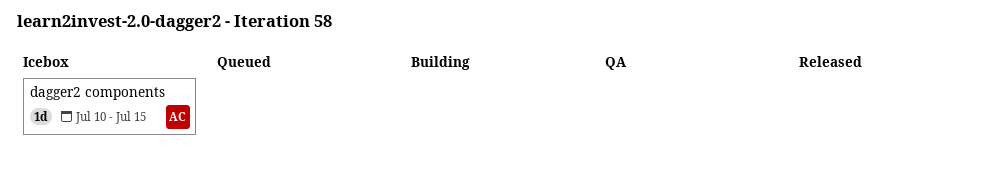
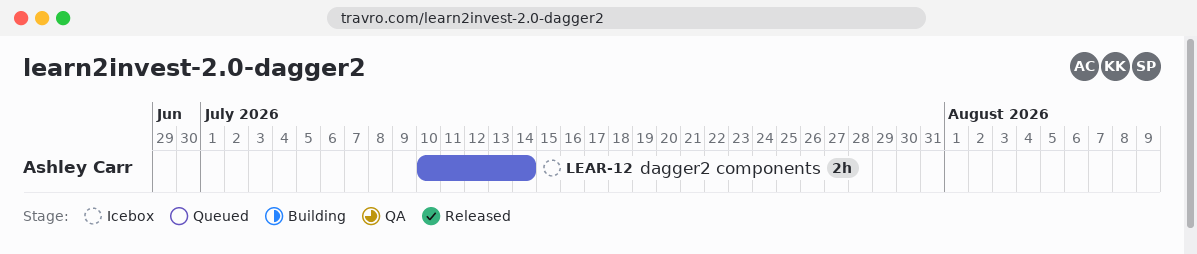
dagger2 components, estimate: 1d -> 2h
dagger2 components, due: Jul 15 -> Jul 14

